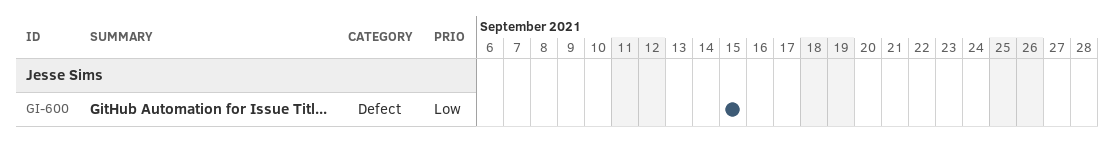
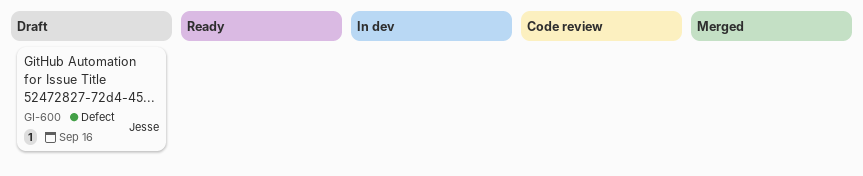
GI-600, due: Sep 15 -> Sep 16

